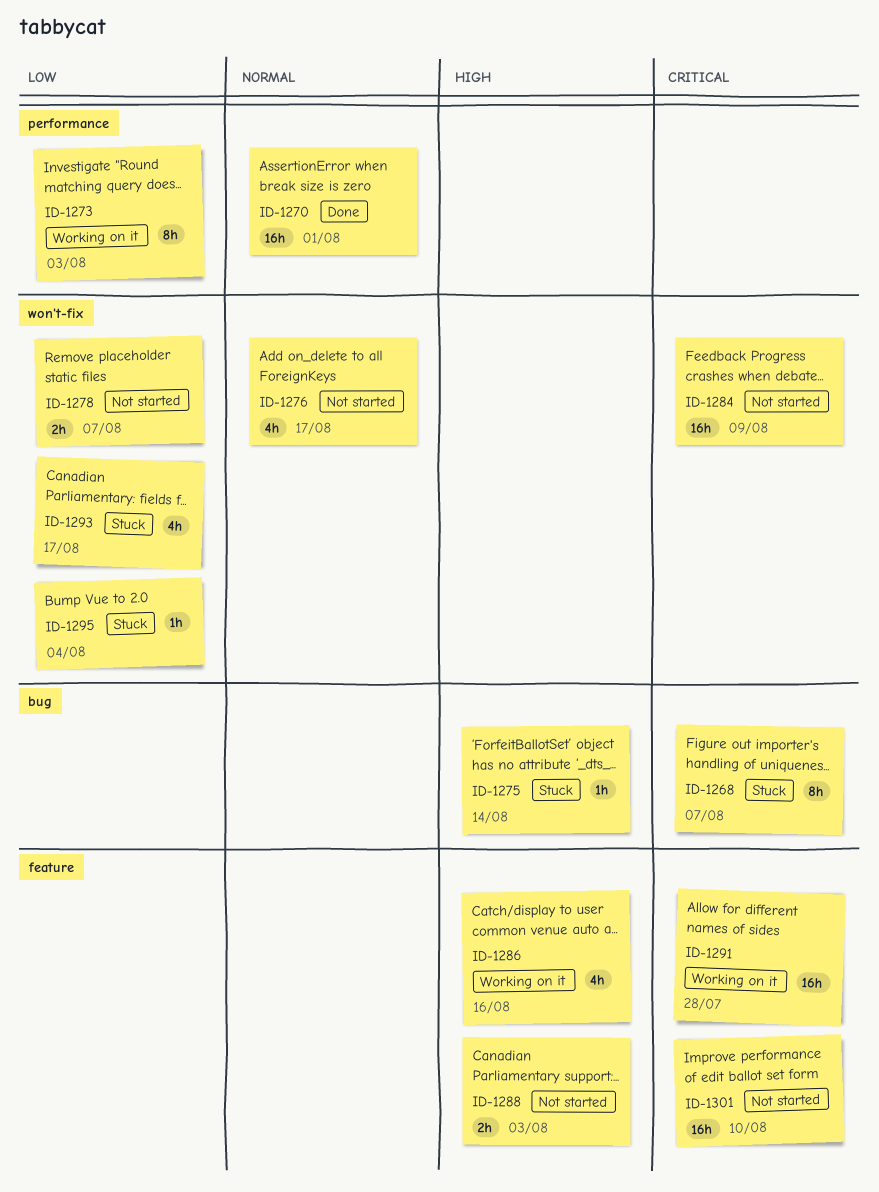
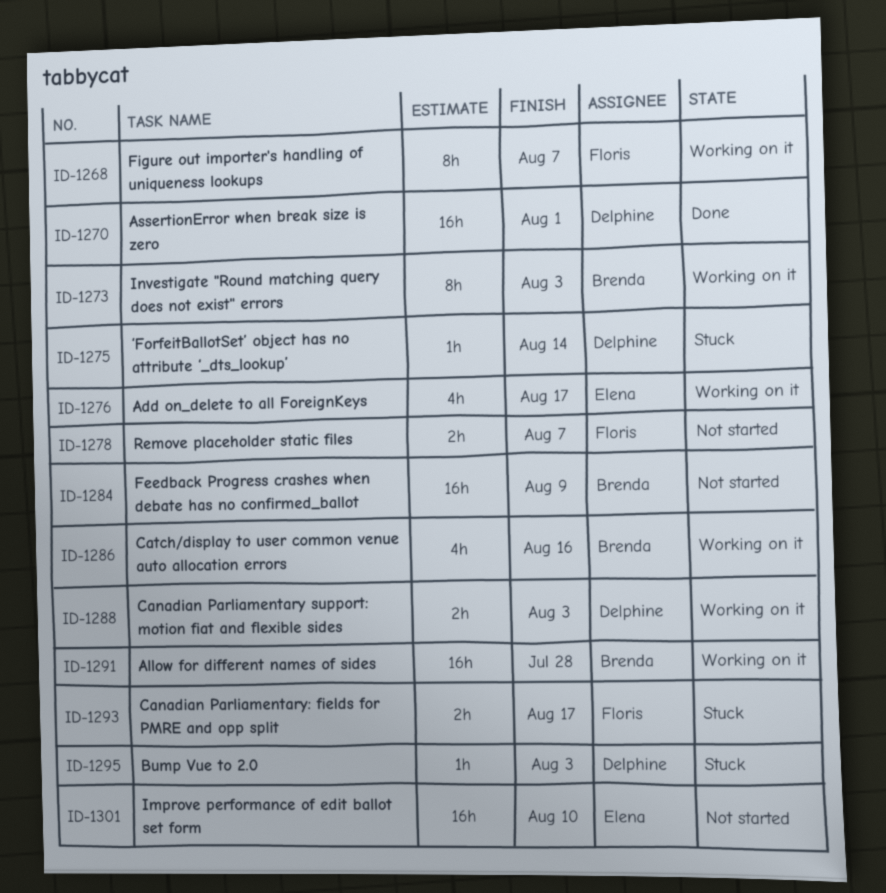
ID-1268, status: Stuck -> Working on it
ID-1276, status: Not started -> Working on it
ID-1288, status: Not started -> Working on it
ID-1293, estimate: 4h -> 2h
ID-1295, due: Aug 4 -> Aug 3

